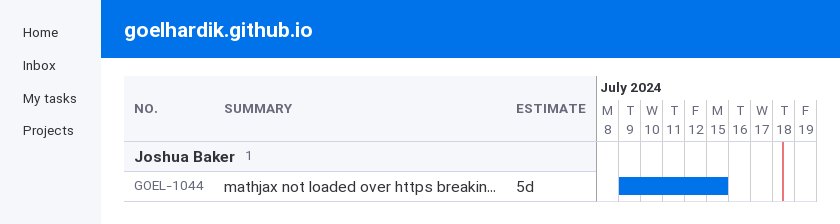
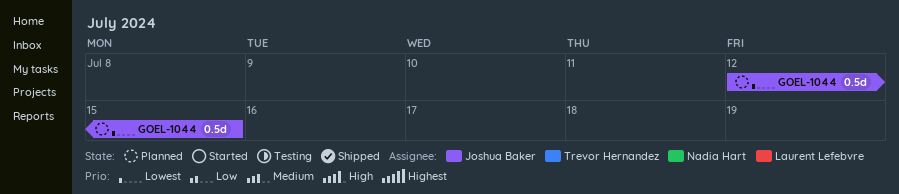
GOEL-1044, estimate: 5d -> 0.5d
GOEL-1044, start: Jul 9 -> Jul 12

